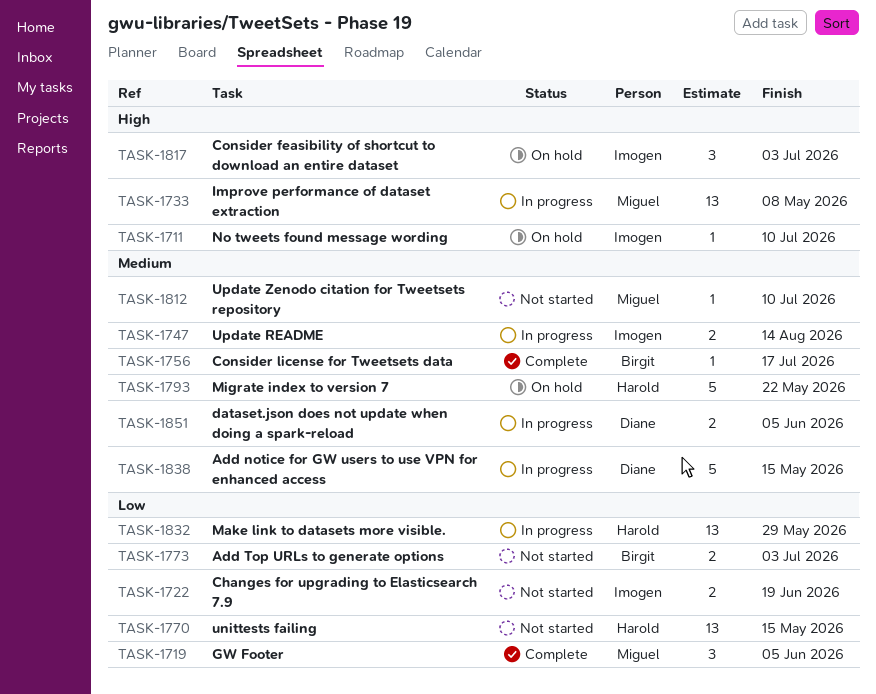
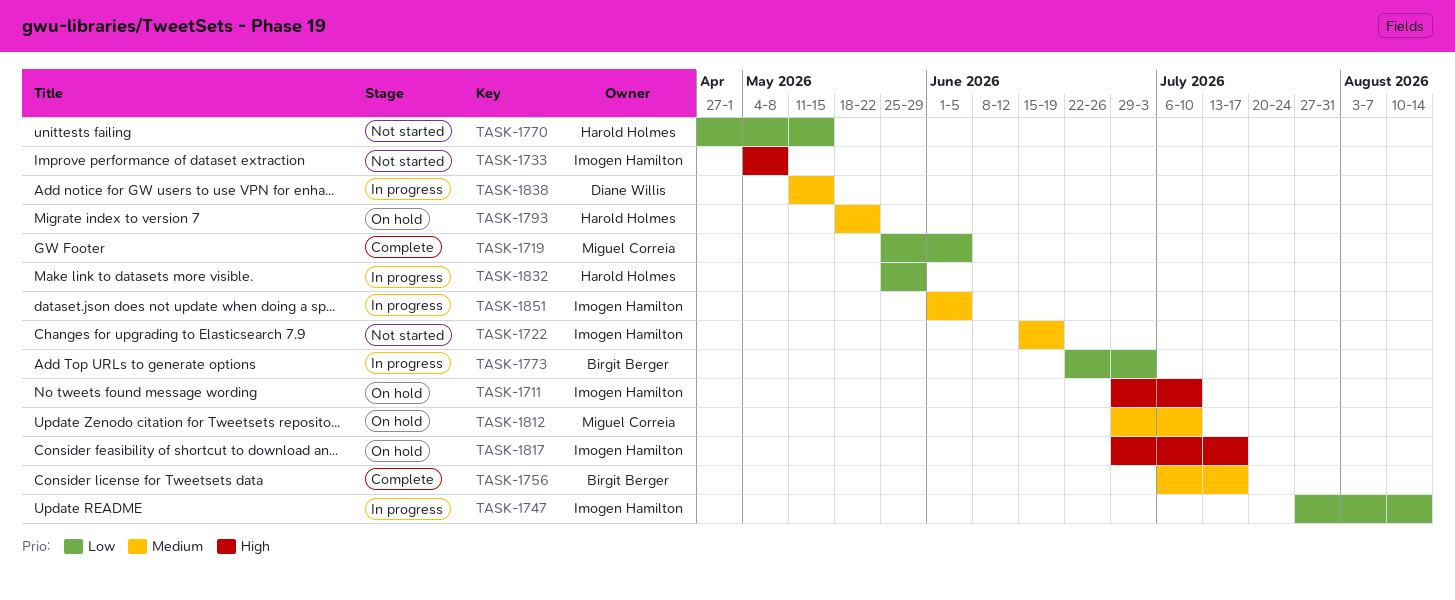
TASK-1722, priority: Low -> Medium
TASK-1733, status: In progress -> Not started
TASK-1733, owner: Miguel Correia -> Imogen Hamilton
TASK-1747, priority: Medium -> Low
TASK-1773, status: Not started -> In progress
TASK-1812, status: Not started -> On hold
TASK-1817, due: Jul 3 -> Jul 17
TASK-1851, owner: Diane Willis -> Imogen Hamilton

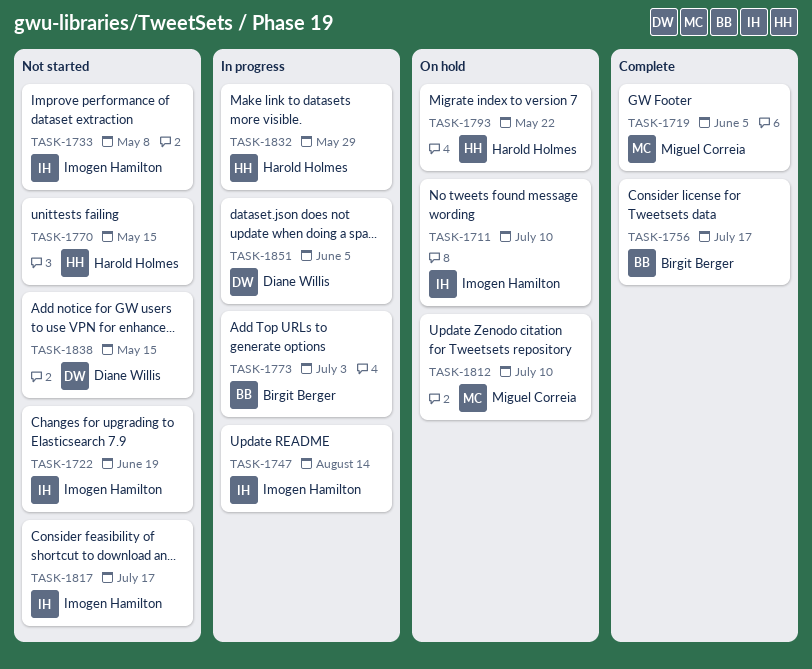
TASK-1817, status: On hold -> Not started
TASK-1838, status: In progress -> Not started
TASK-1851, owner: Imogen Hamilton -> Diane Willis

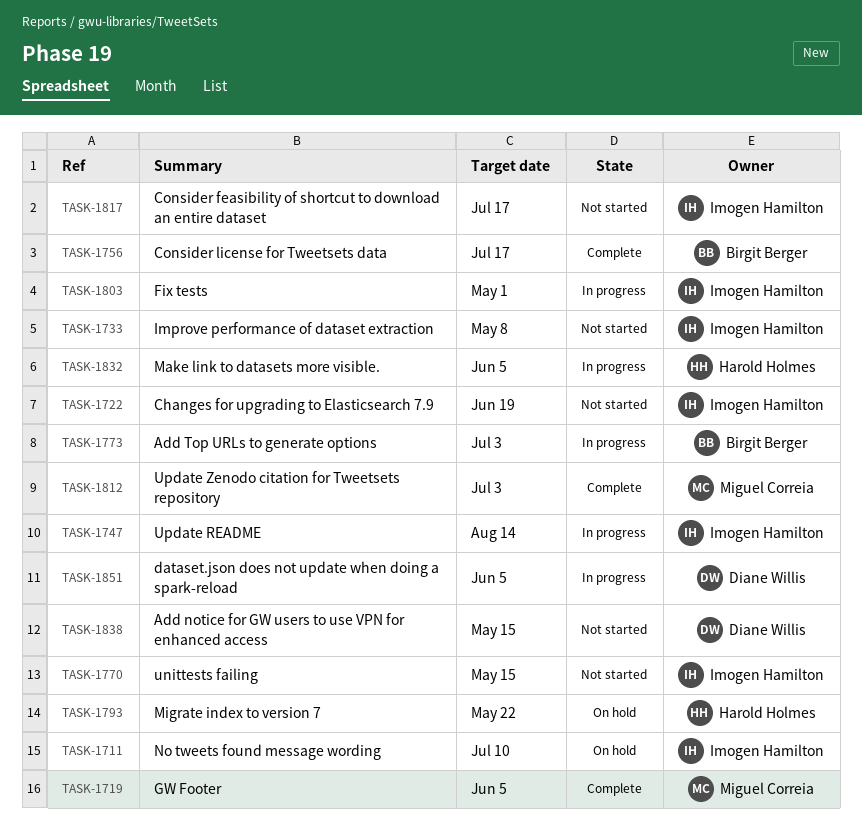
TASK-1770, owner: Harold Holmes -> Imogen Hamilton
TASK-1803: none -> present
TASK-1812, status: On hold -> Complete
TASK-1812, due: Jul 10 -> Jul 3
TASK-1832, due: May 29 -> Jun 5

